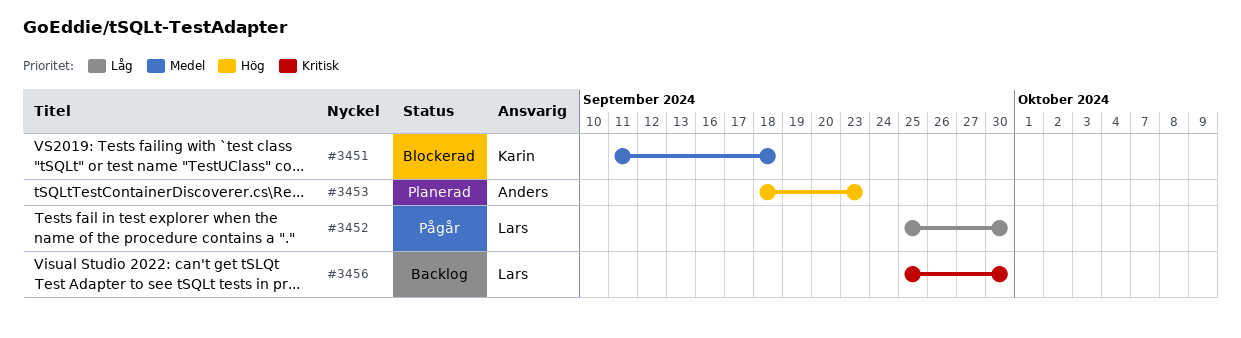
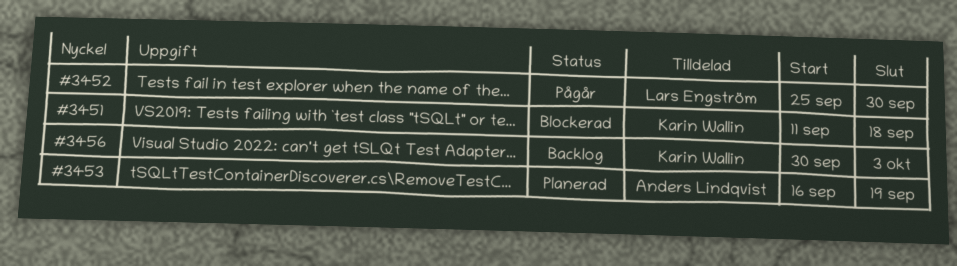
#3453, start: Sep 18 -> Sep 16
#3453, due: Sep 23 -> Sep 19
#3456, owner: Lars Engström -> Karin Wallin
#3456, start: Sep 25 -> Sep 30
#3456, due: Sep 30 -> Oct 3

